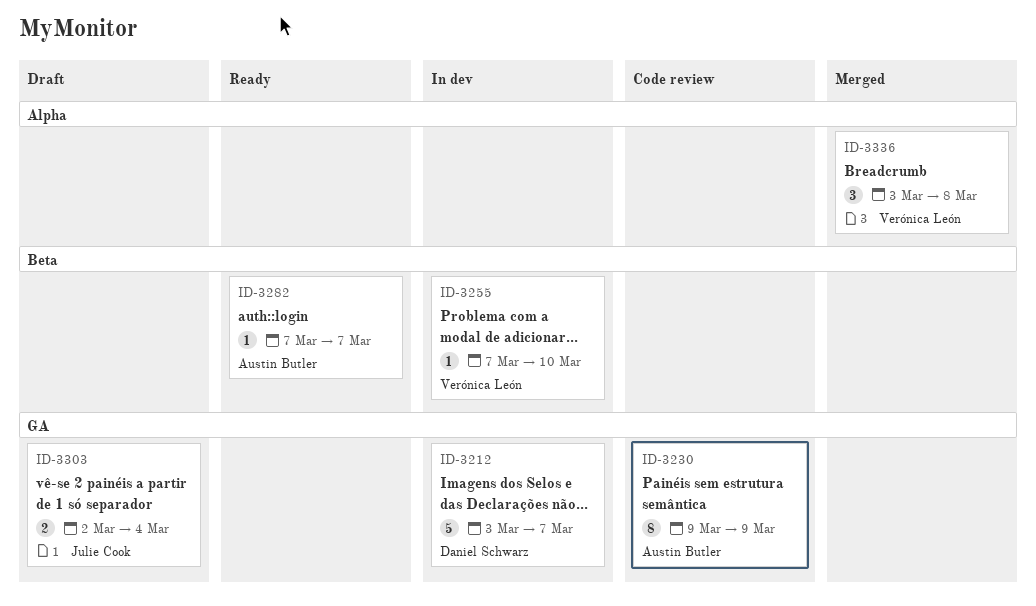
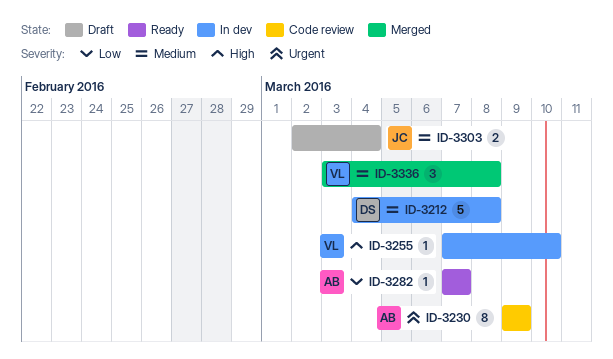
ID-3212, start: Mar 3 -> Mar 4
ID-3212, due: Mar 7 -> Mar 8

